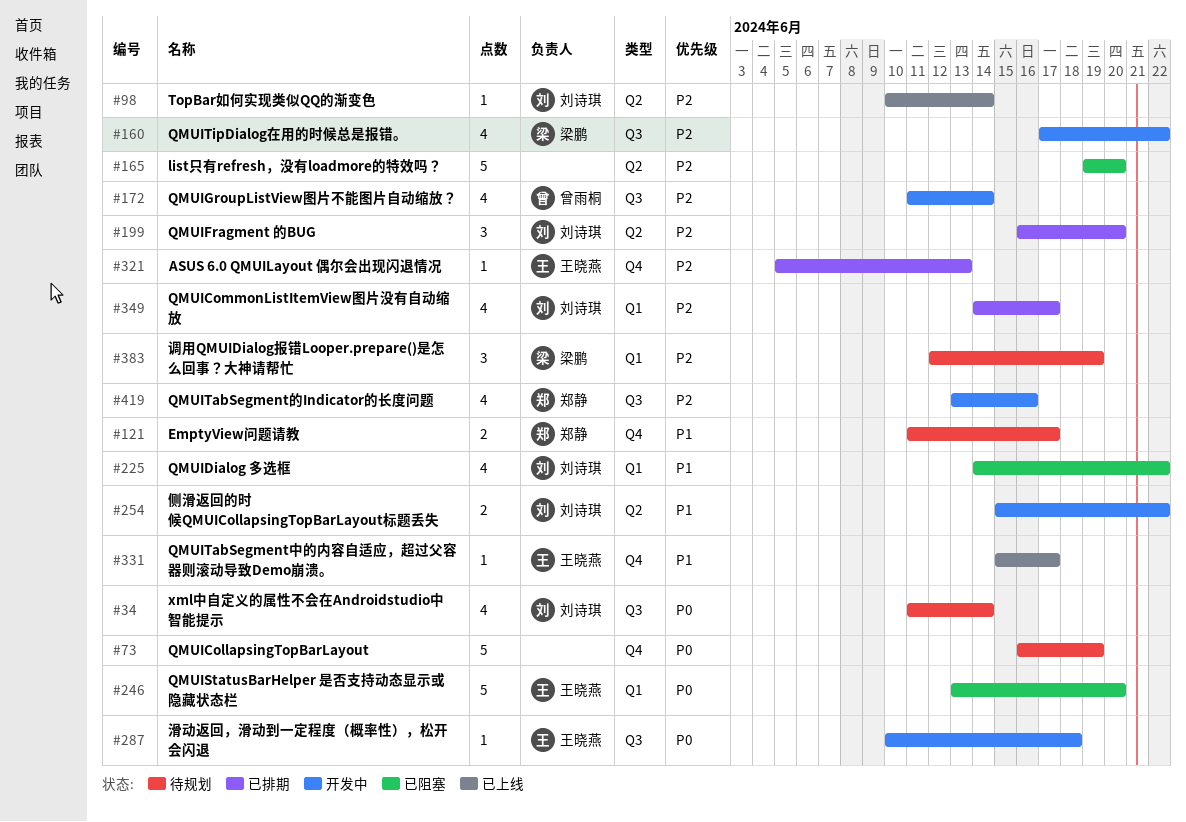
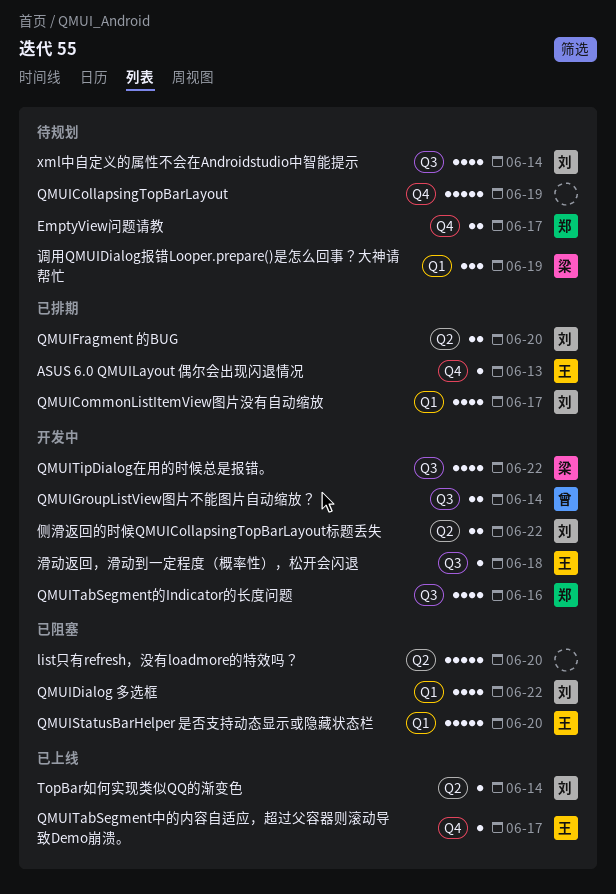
QMUIFragment 的BUG, estimate: 3 -> 2
QMUIGroupListView图片不能图片自动缩放？, estimate: 4 -> 2

